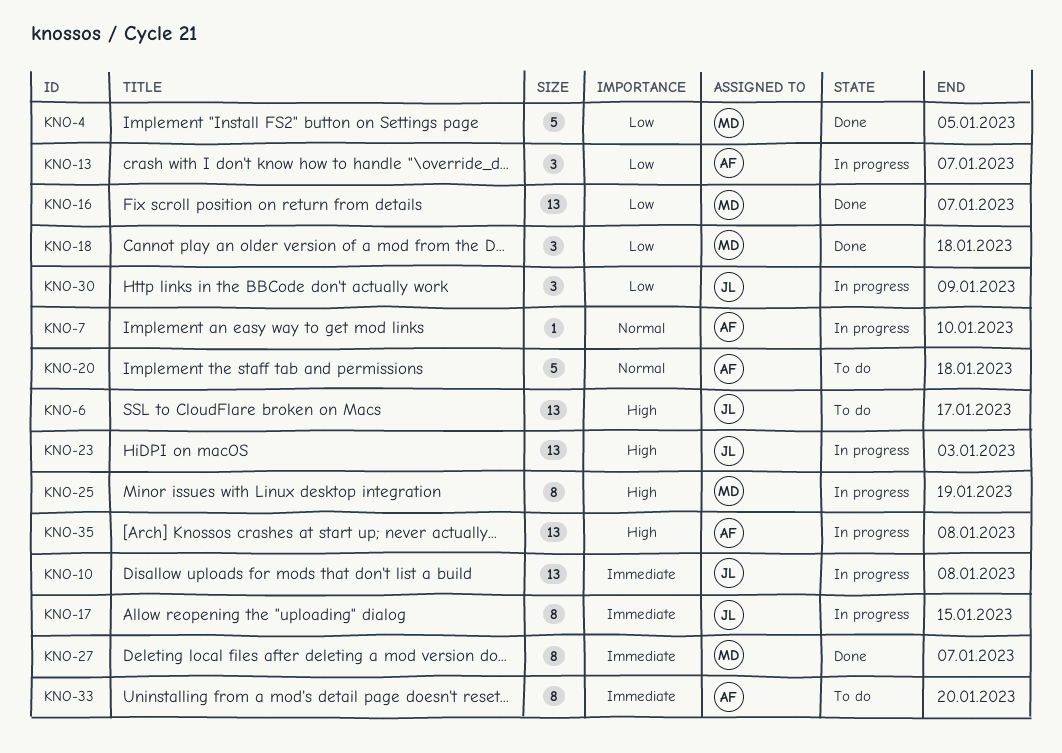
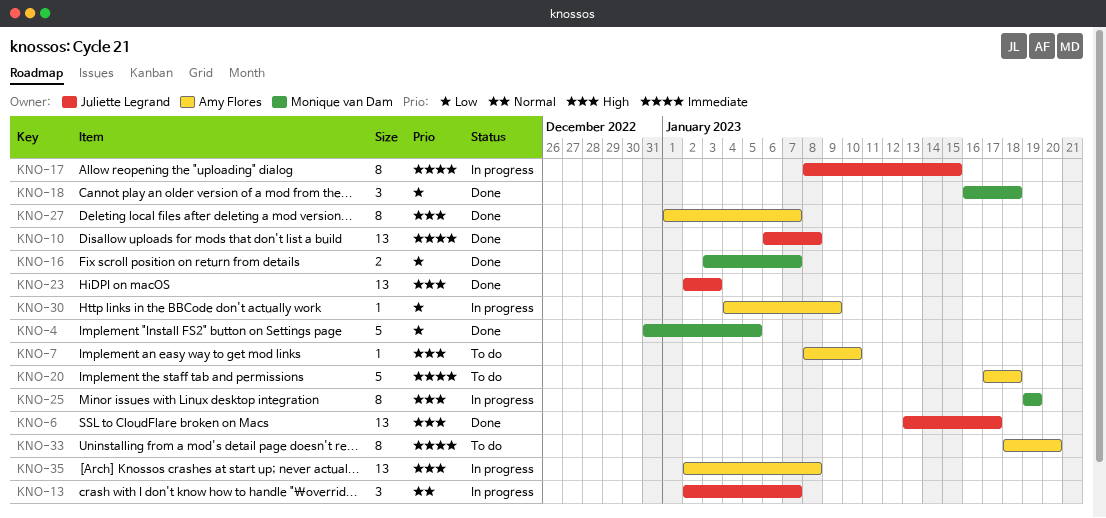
KNO-6, status: To do -> Done
KNO-7, status: In progress -> To do
KNO-7, priority: Normal -> High
KNO-10, status: In progress -> Done
KNO-13, owner: Amy Flores -> Juliette Legrand
KNO-13, priority: Low -> Normal
KNO-16, estimate: 13 -> 2
KNO-20, priority: Normal -> Immediate
KNO-23, status: In progress -> Done
KNO-27, owner: Monique van Dam -> Amy Flores
KNO-27, priority: Immediate -> High
KNO-30, owner: Juliette Legrand -> Amy Flores
KNO-30, estimate: 3 -> 1

